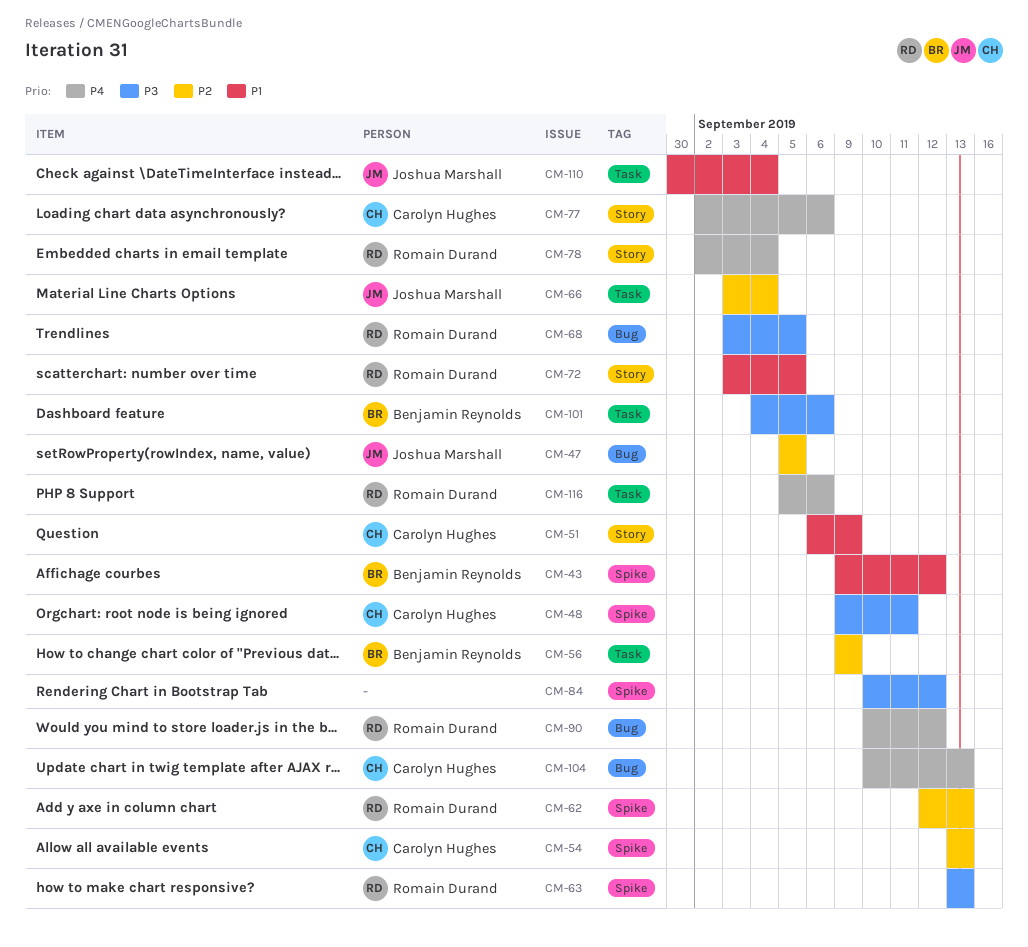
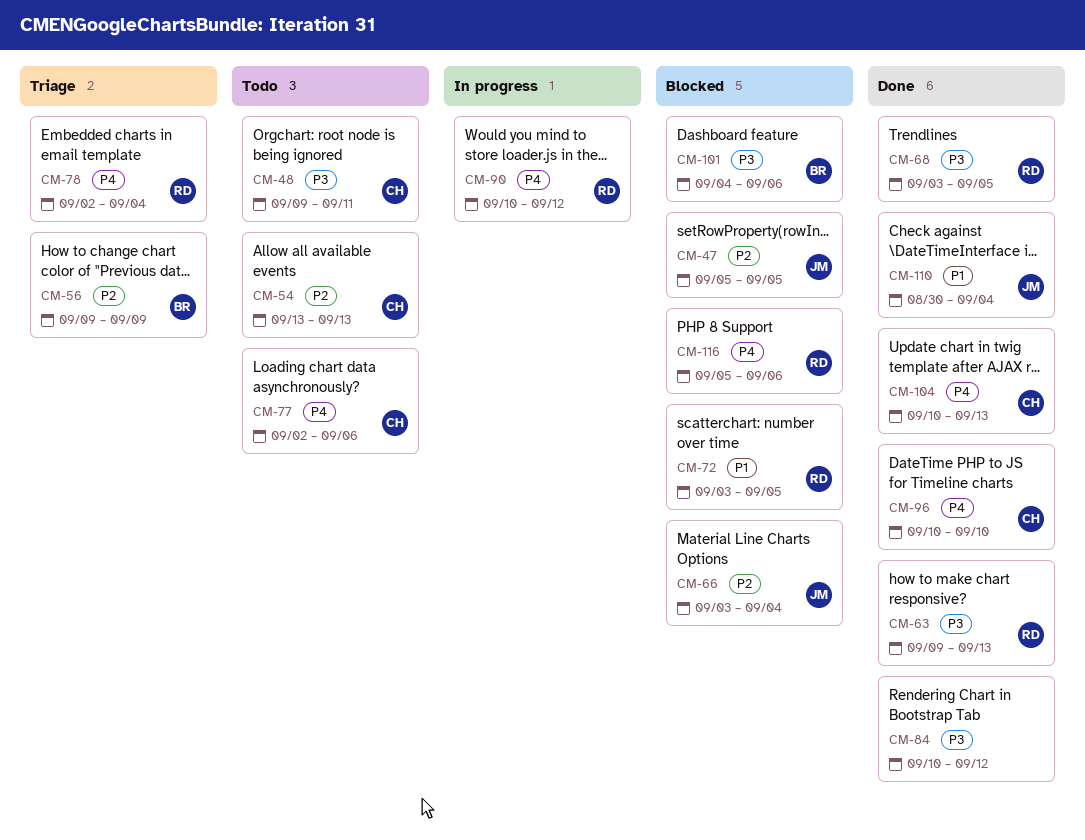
CM-43: present -> none
CM-51: present -> none
CM-62: present -> none
CM-63, start: Sep 13 -> Sep 9
CM-96: none -> present

